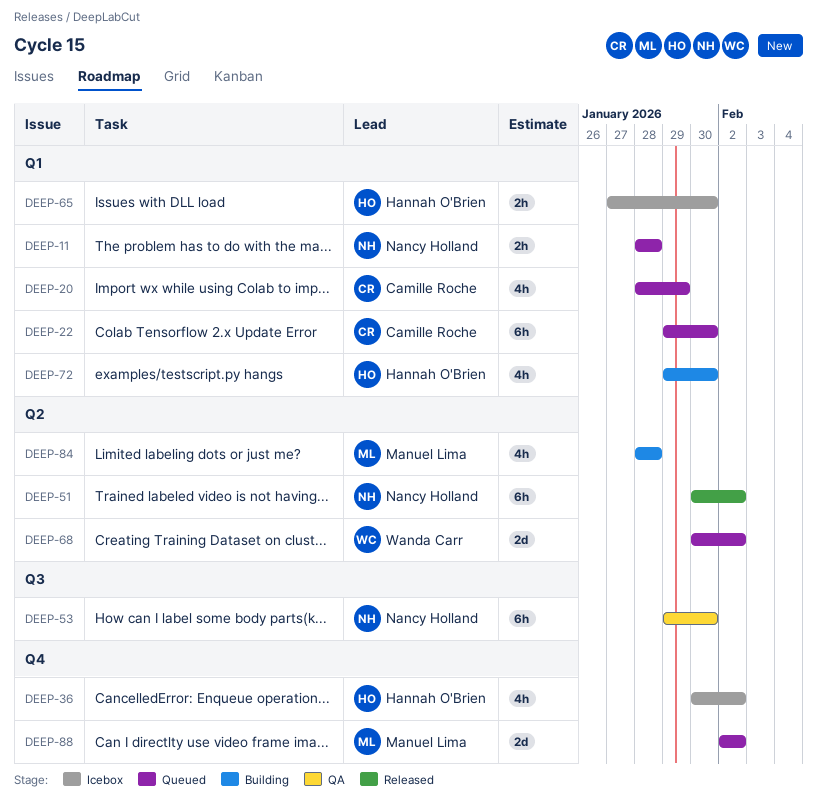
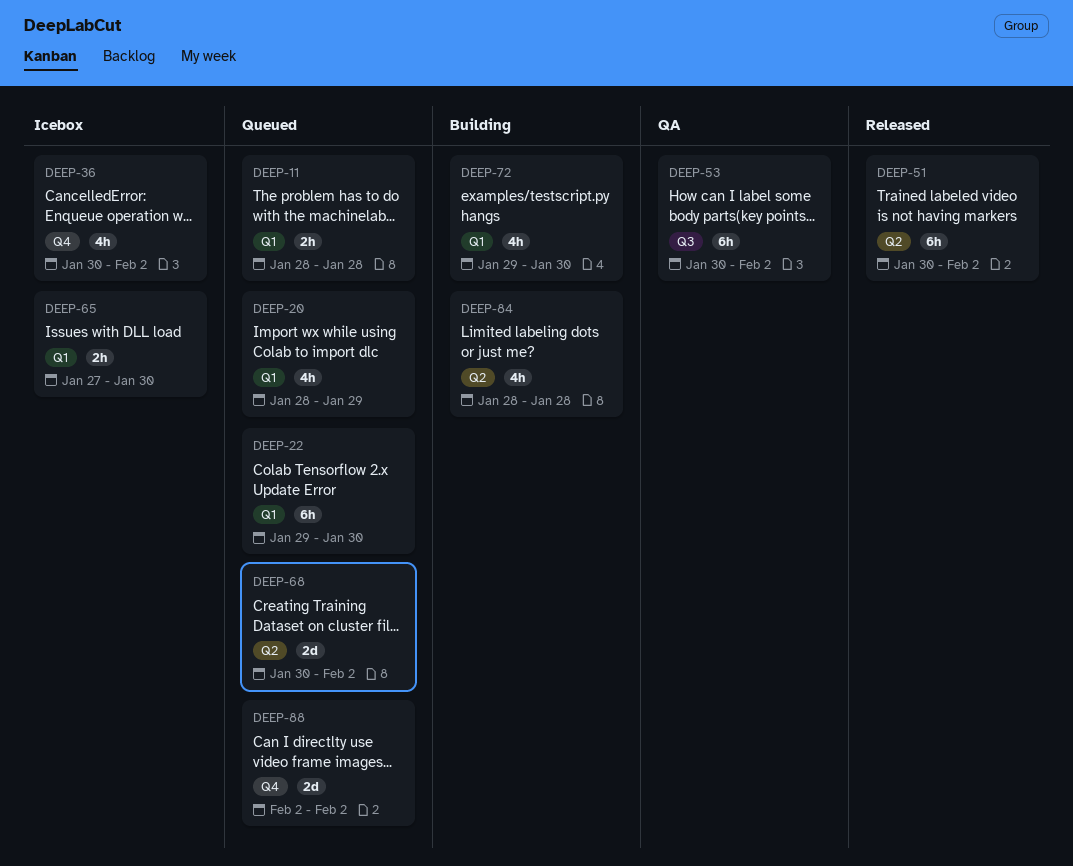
DEEP-53, start: Jan 29 -> Jan 30
DEEP-53, due: Jan 30 -> Feb 2

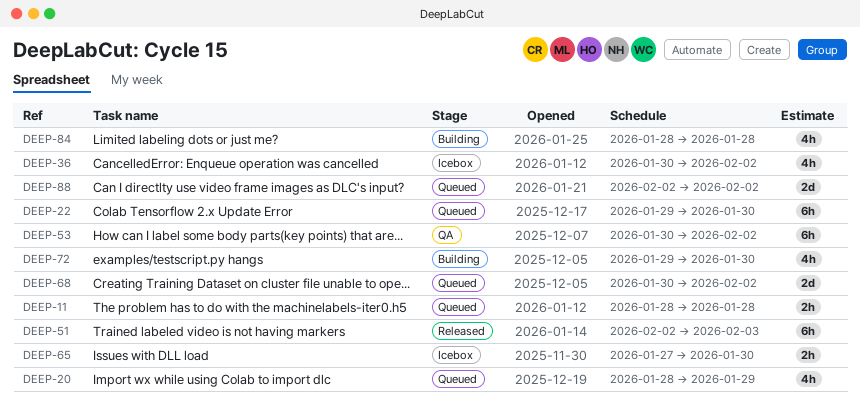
DEEP-51, start: Jan 30 -> Feb 2
DEEP-51, due: Feb 2 -> Feb 3

